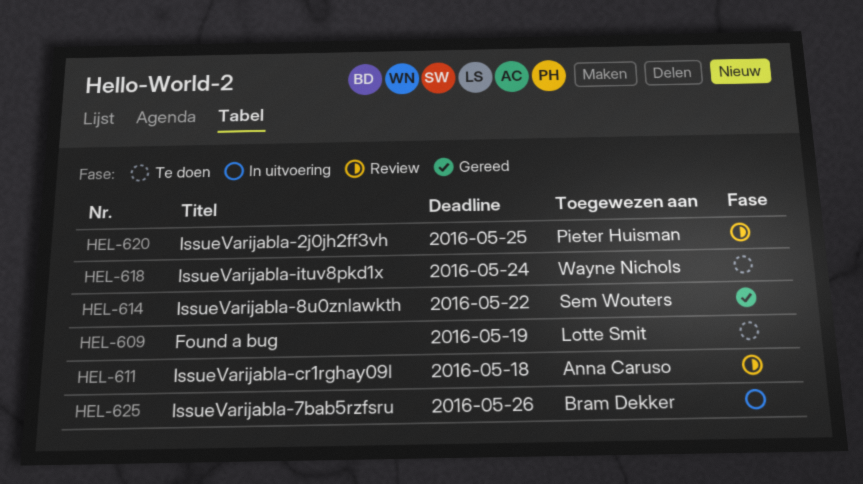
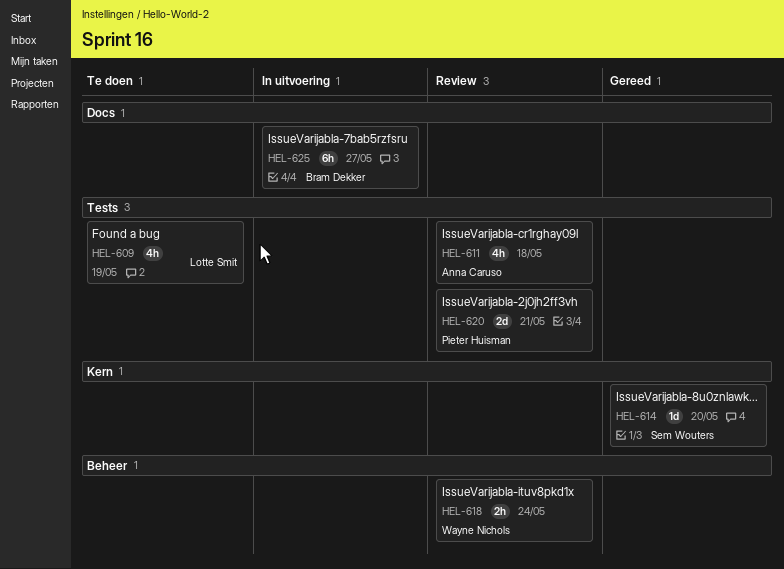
HEL-614, due: May 22 -> May 20
HEL-618, status: Te doen -> Review
HEL-620, due: May 25 -> May 21
HEL-625, due: May 26 -> May 27

